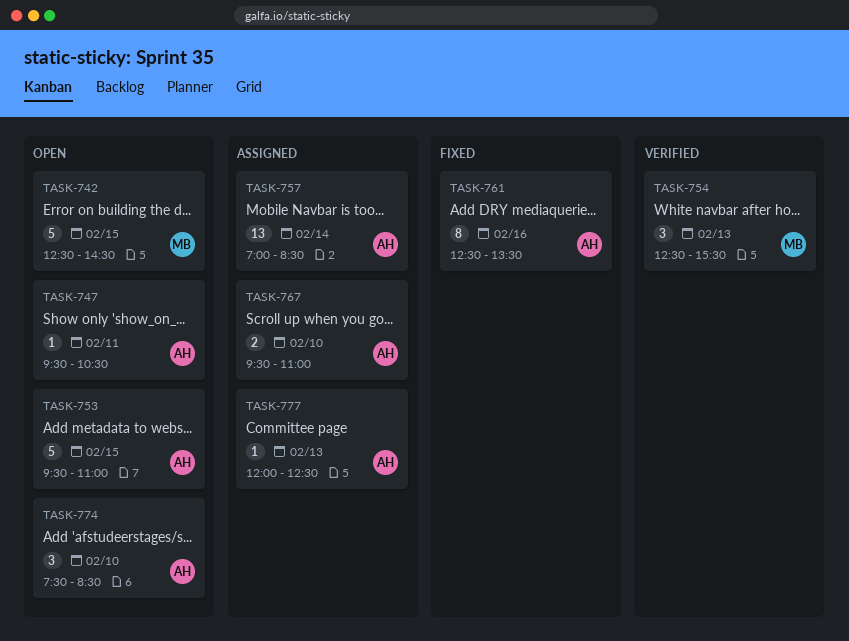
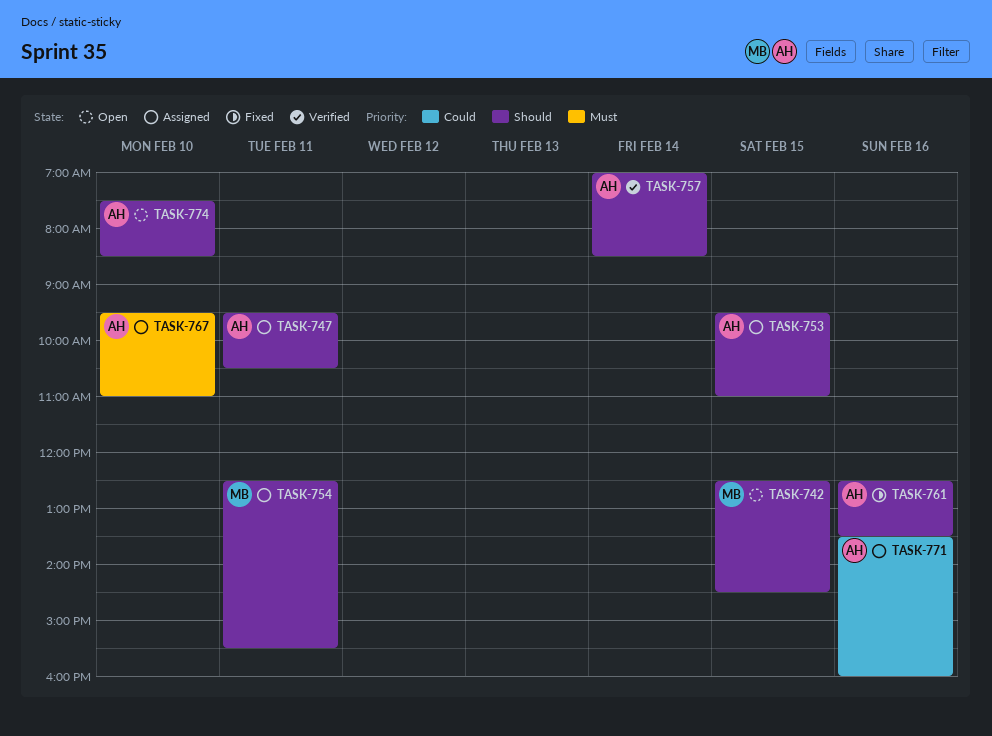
TASK-747, status: Open -> Assigned
TASK-753, status: Open -> Assigned
TASK-754, status: Verified -> Assigned
TASK-754, day: Feb 13 -> Feb 11
TASK-757, status: Assigned -> Verified
TASK-771: none -> present
TASK-777: present -> none

